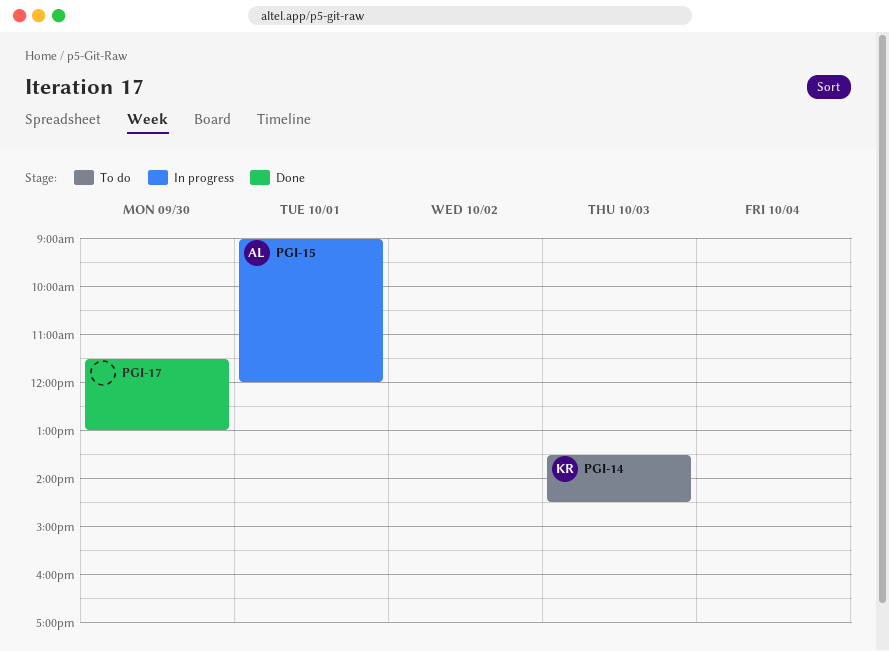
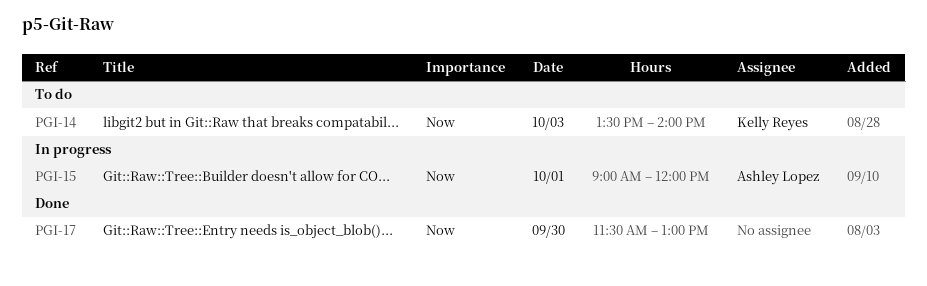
PGI-14, ends: 14:30 -> 14:00

